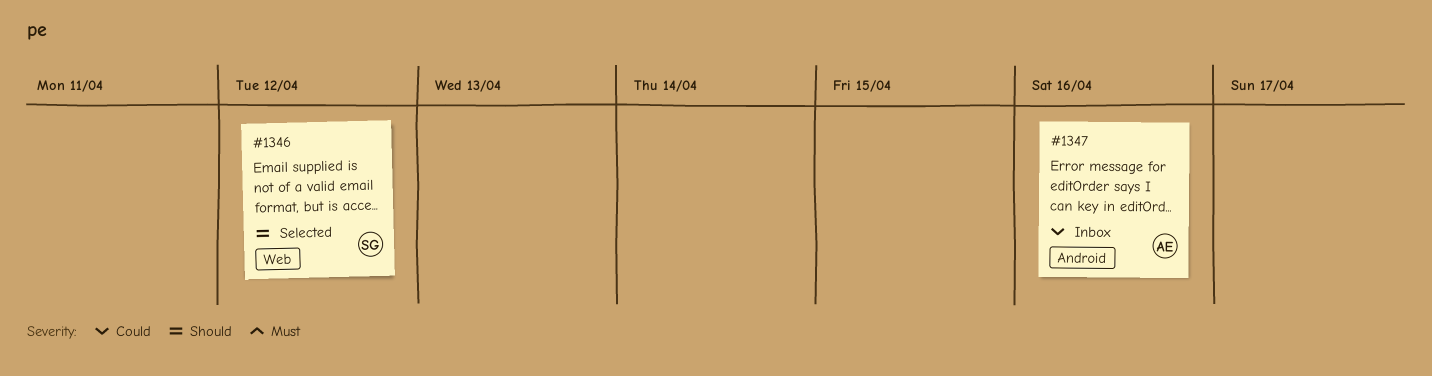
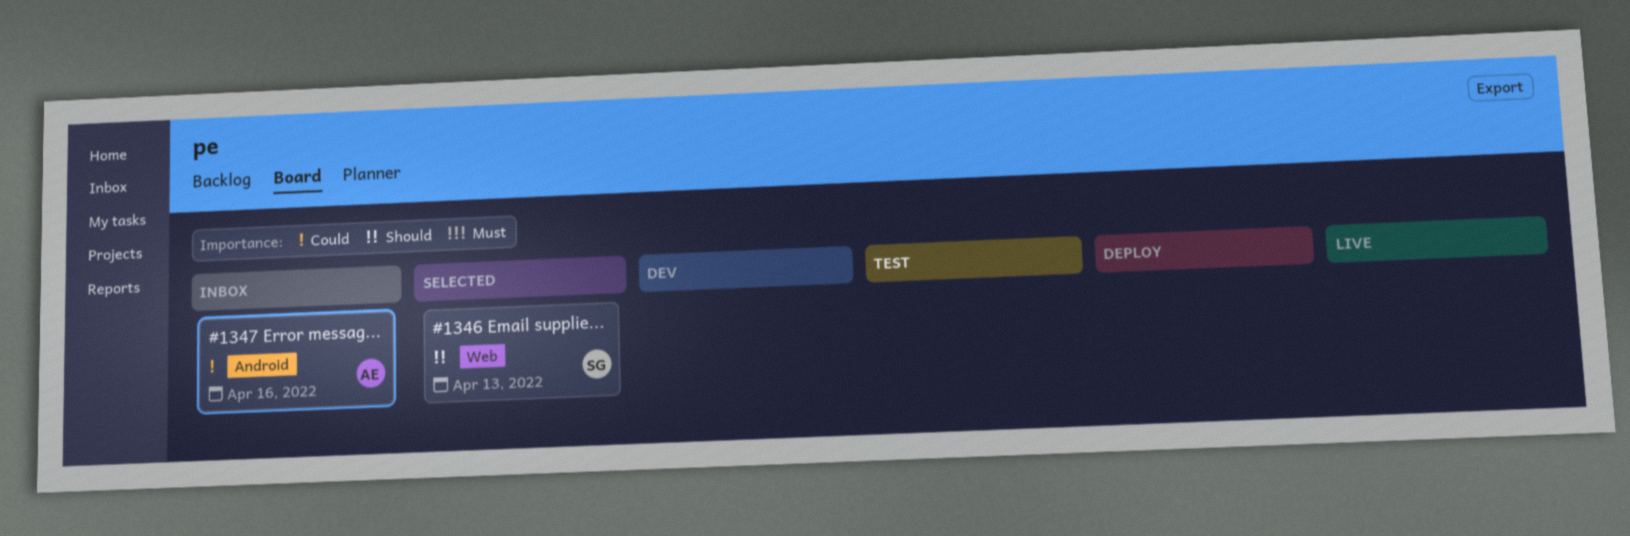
#1346, due: Apr 12 -> Apr 13

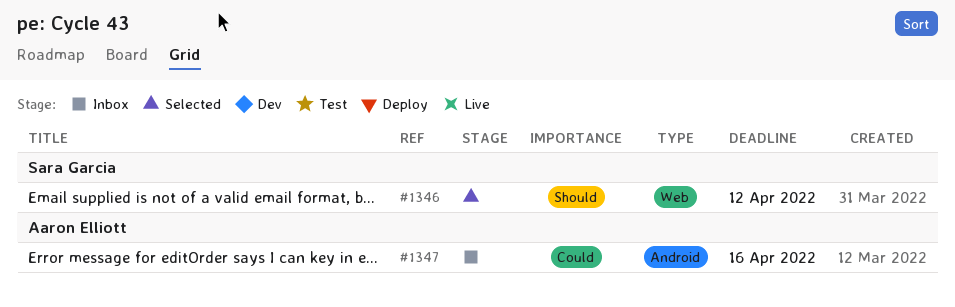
#1346, due: Apr 13 -> Apr 12

